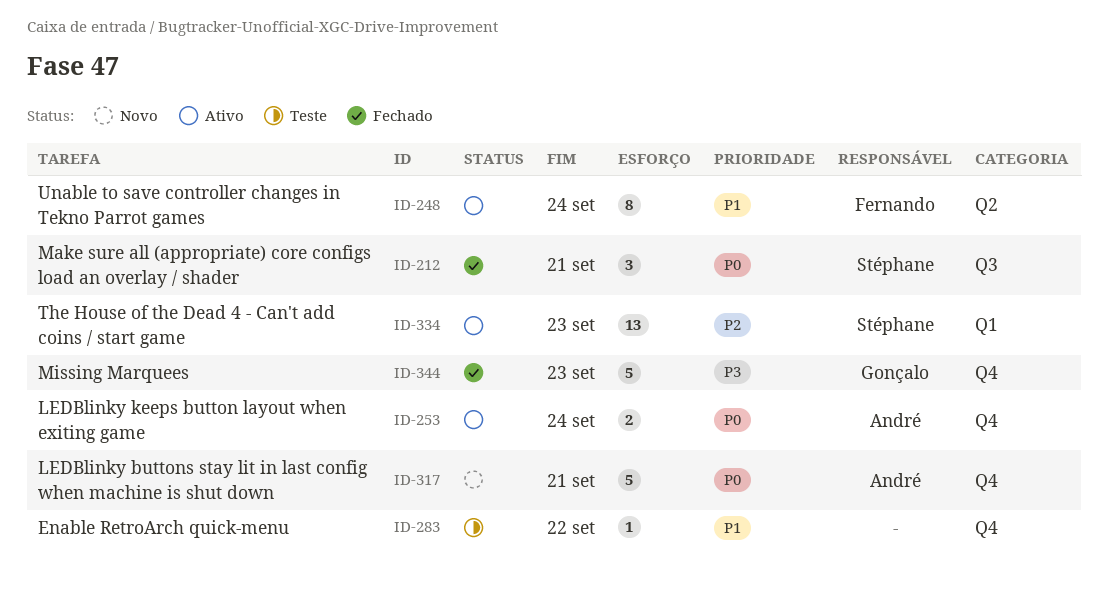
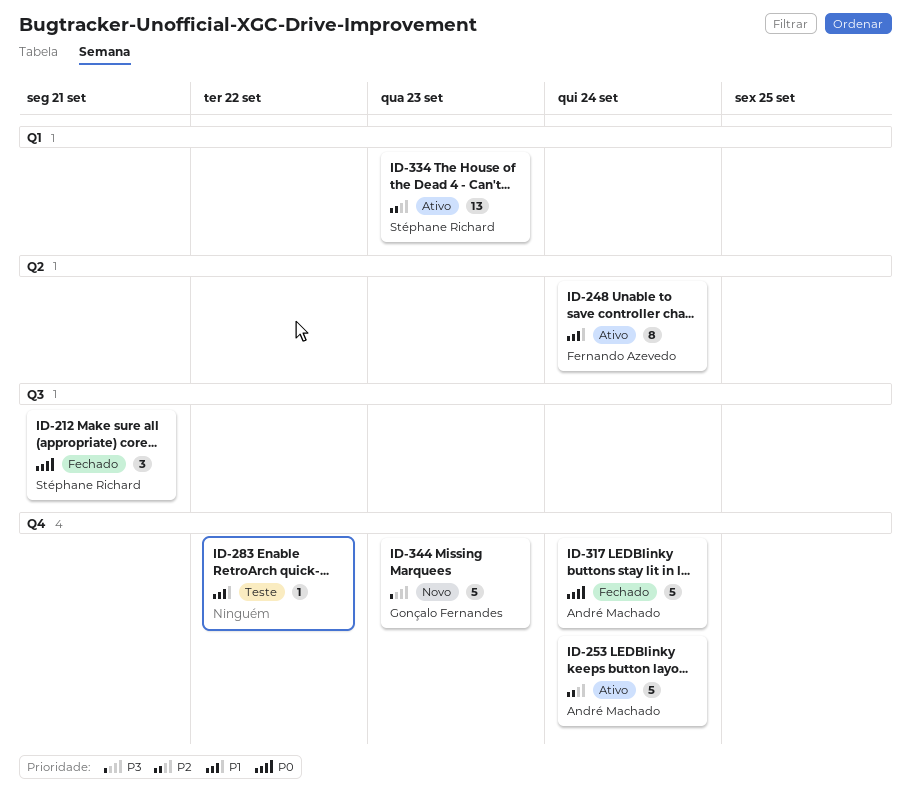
ID-253, priority: P0 -> P2
ID-253, estimate: 2 -> 5
ID-317, status: Novo -> Fechado
ID-317, due: Sep 21 -> Sep 24
ID-344, status: Fechado -> Novo

